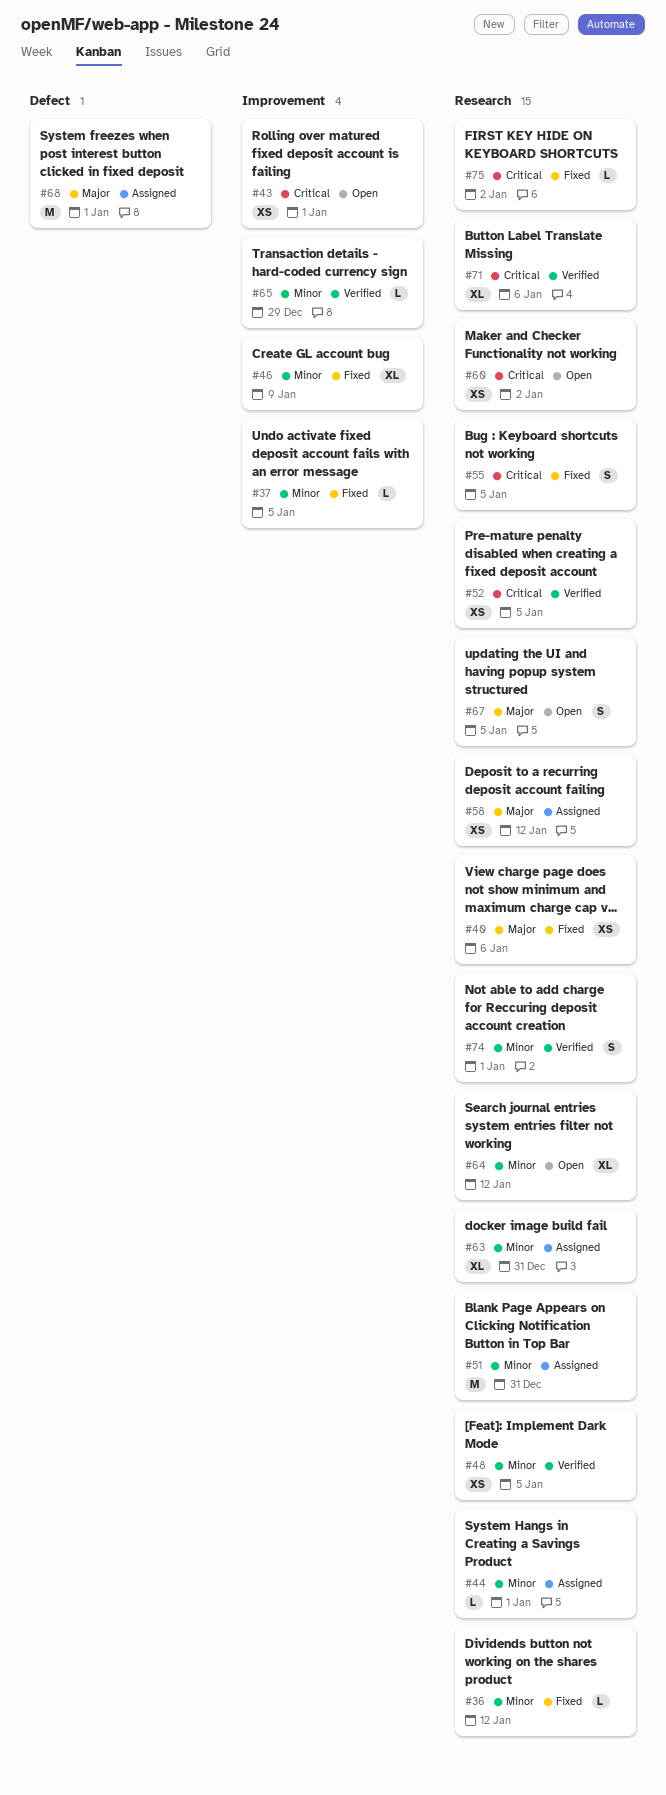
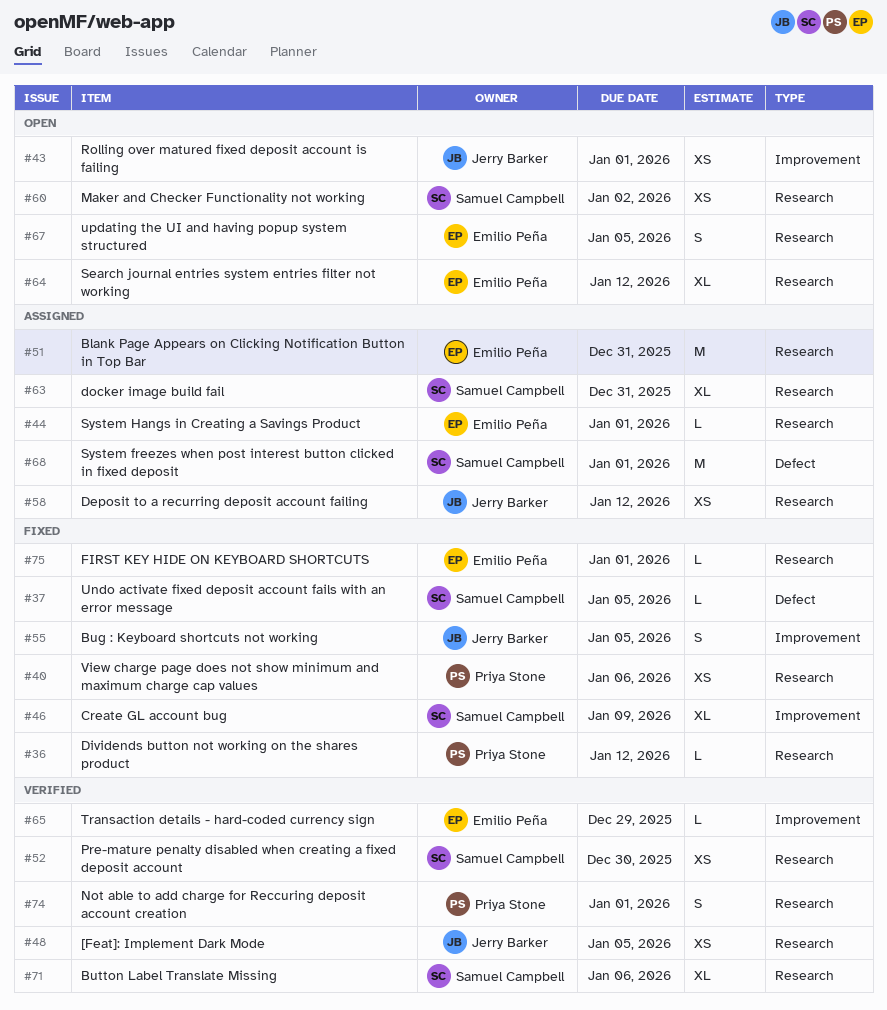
#37, label: Improvement -> Defect
#52, due: Jan 5 -> Dec 30
#55, label: Research -> Improvement
#75, due: Jan 2 -> Jan 1

